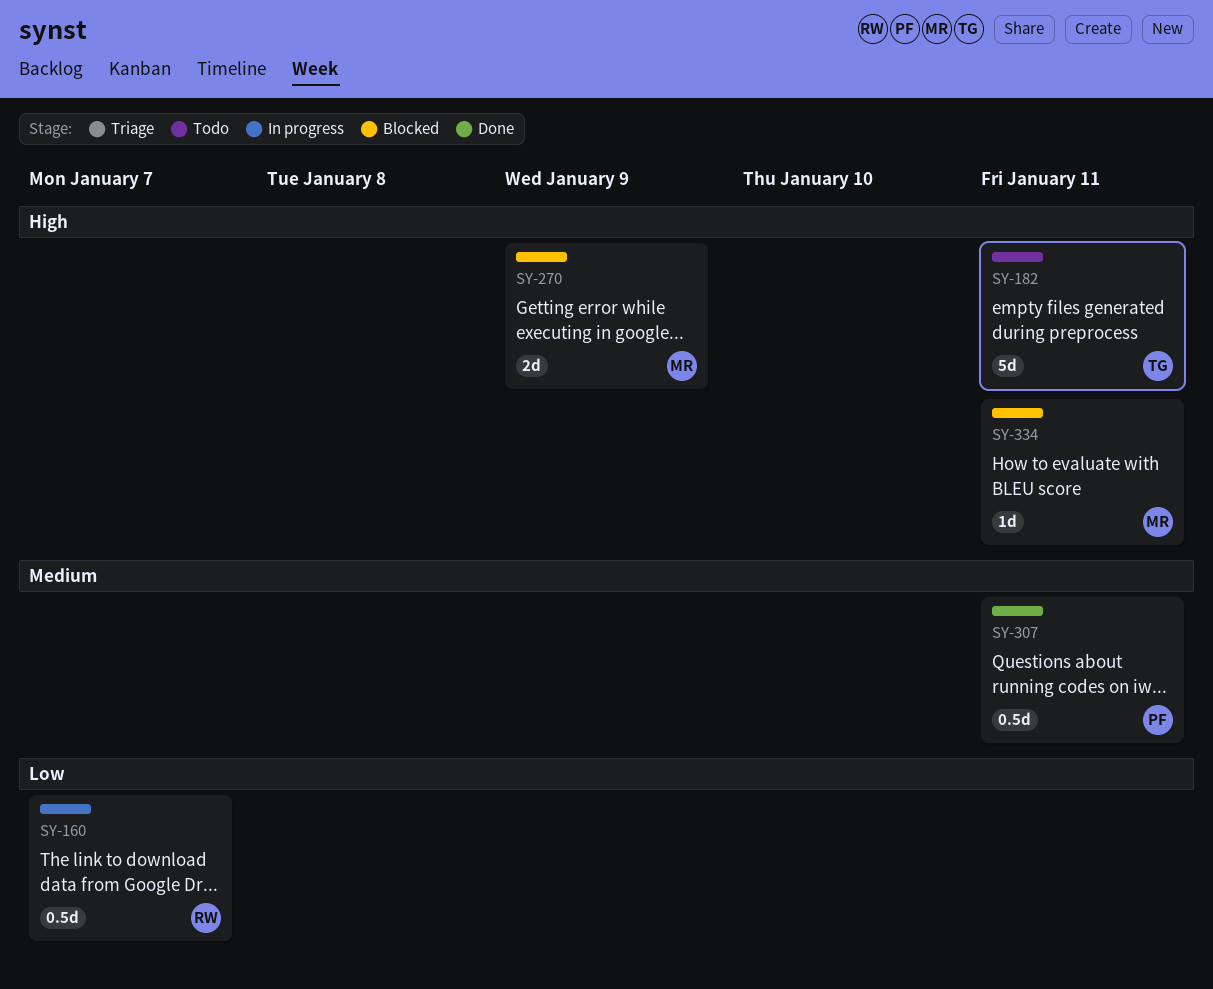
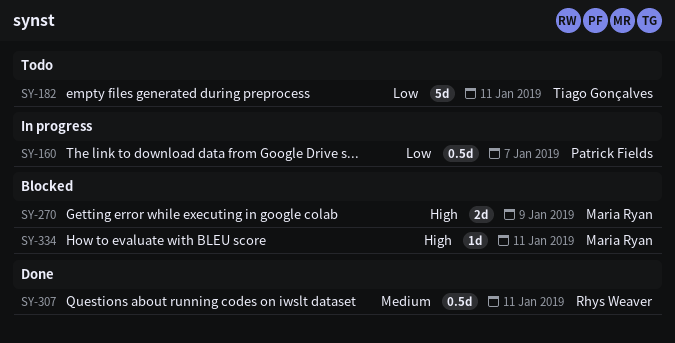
SY-160, owner: Rhys Weaver -> Patrick Fields
SY-182, priority: High -> Low
SY-307, owner: Patrick Fields -> Rhys Weaver

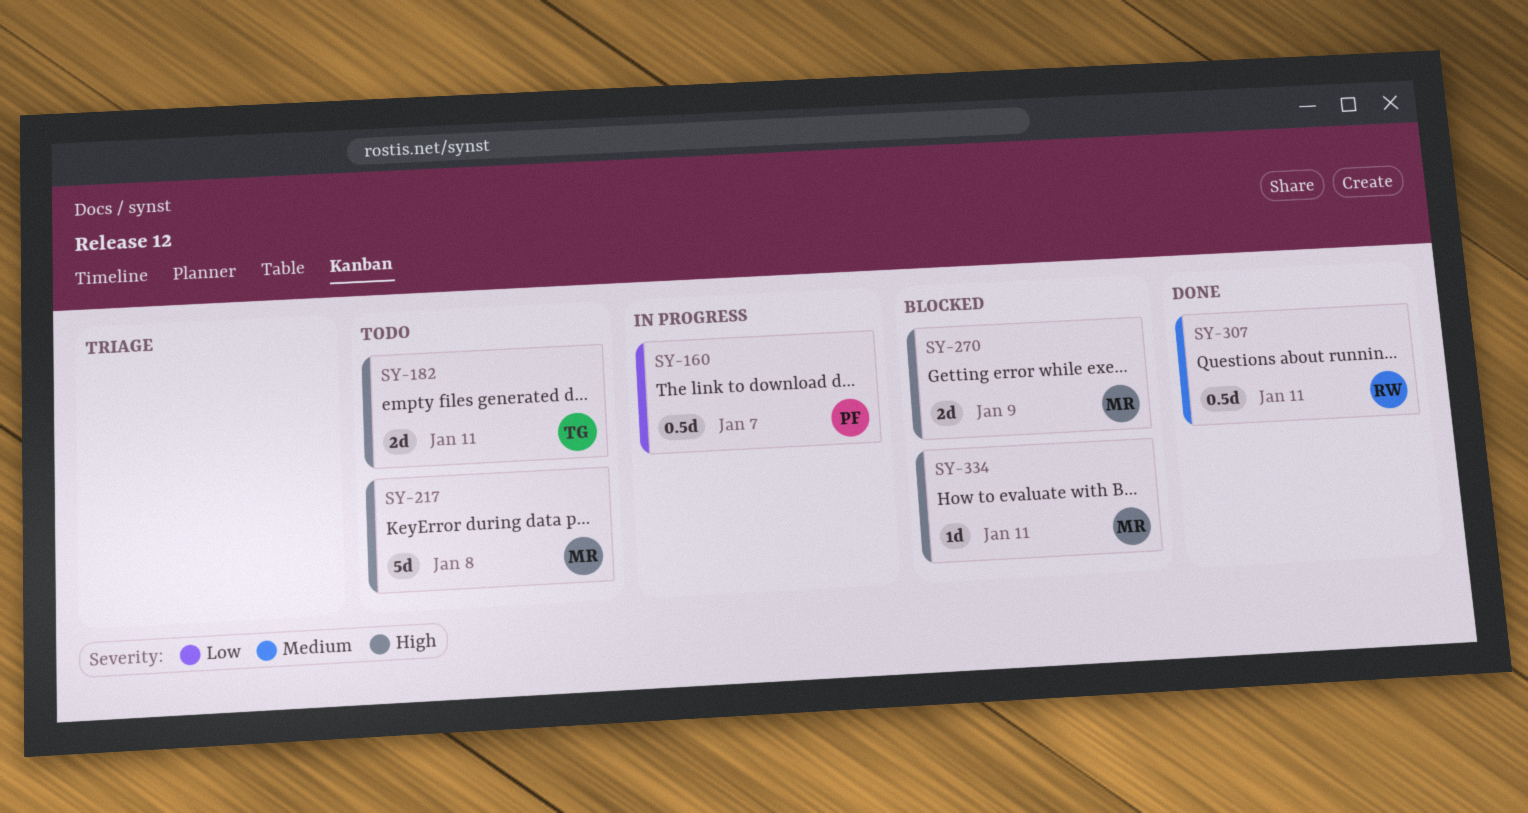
SY-182, priority: Low -> High
SY-182, estimate: 5d -> 2d
SY-217: none -> present

